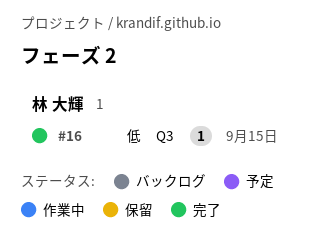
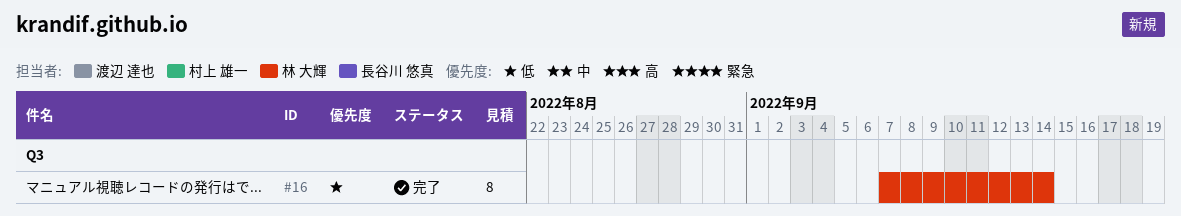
#16, estimate: 1 -> 8
#16, due: Sep 15 -> Sep 14

